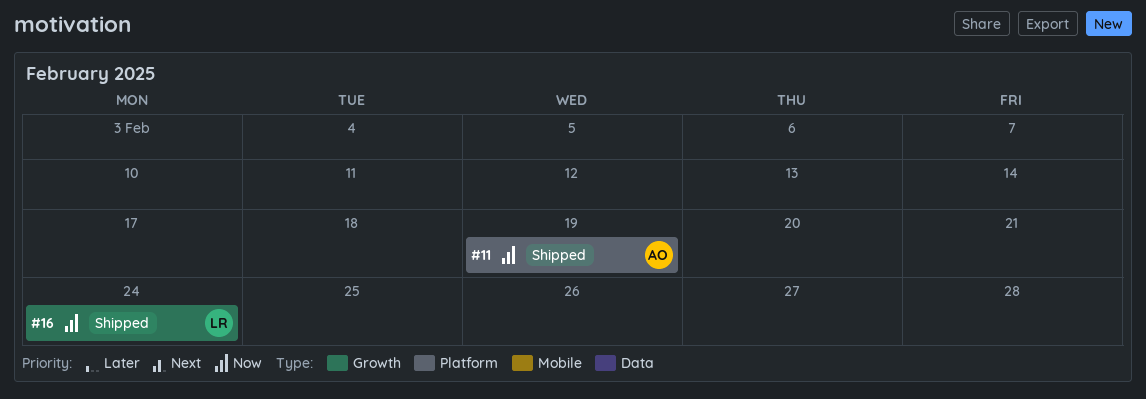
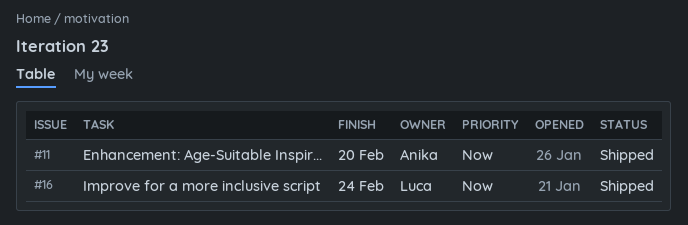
#11, due: Feb 19 -> Feb 20

